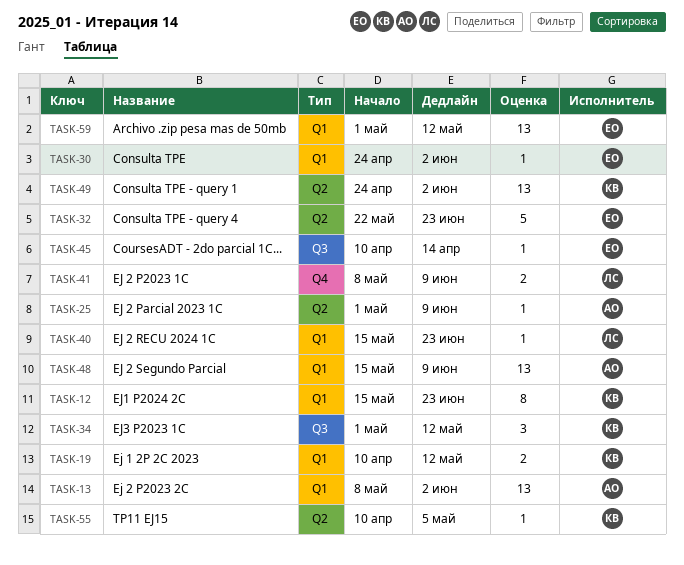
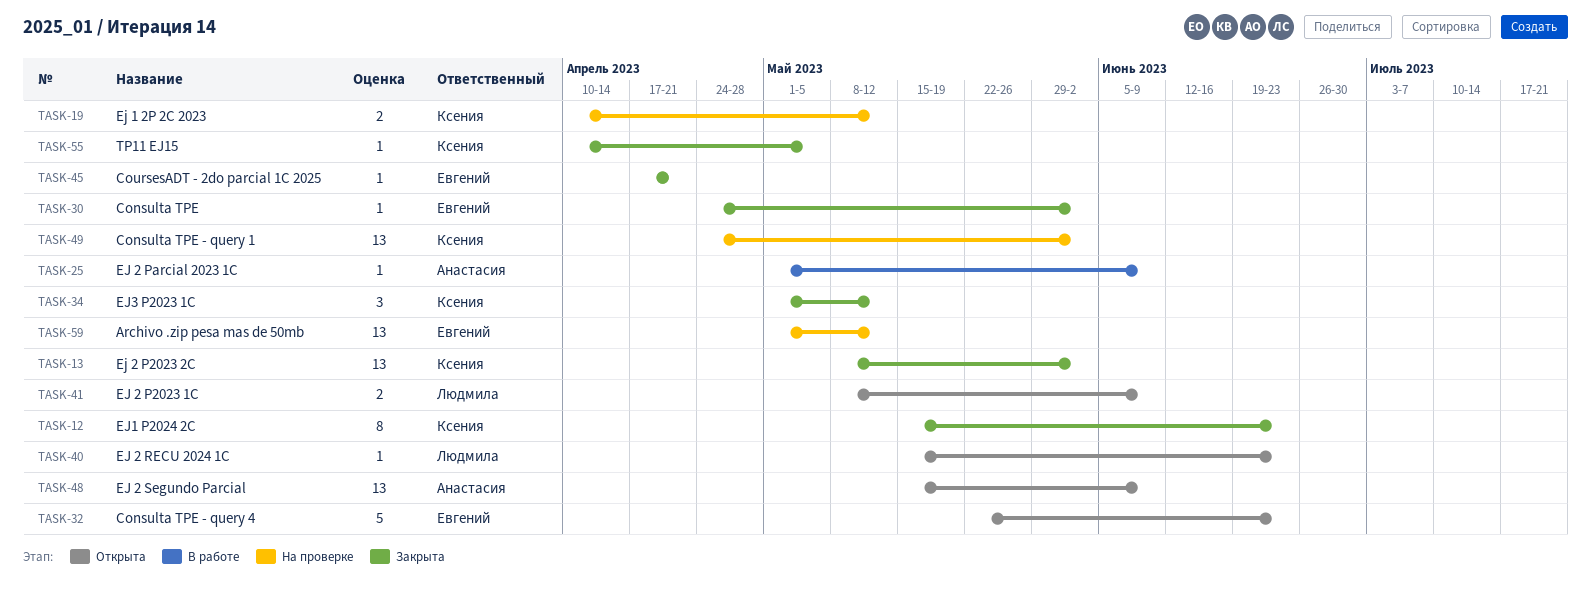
TASK-13, owner: Анастасия -> Ксения
TASK-45, start: Apr 10 -> Apr 17
TASK-45, due: Apr 14 -> Apr 21

